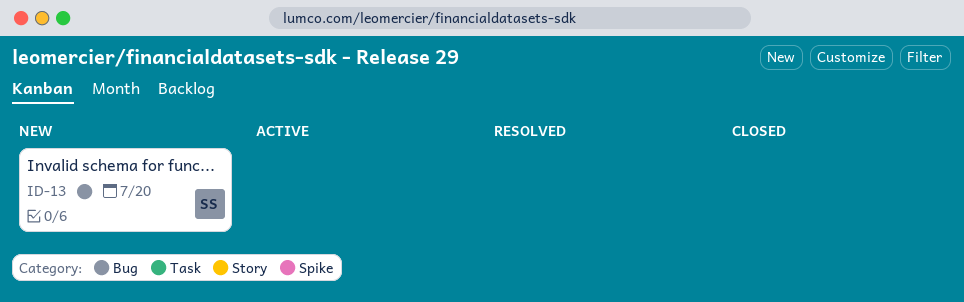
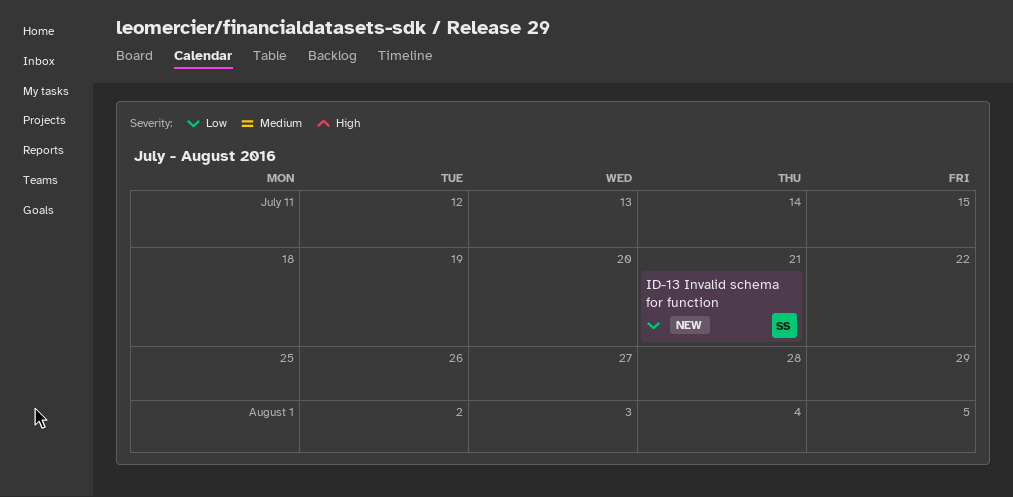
ID-13, due: Jul 20 -> Jul 21

